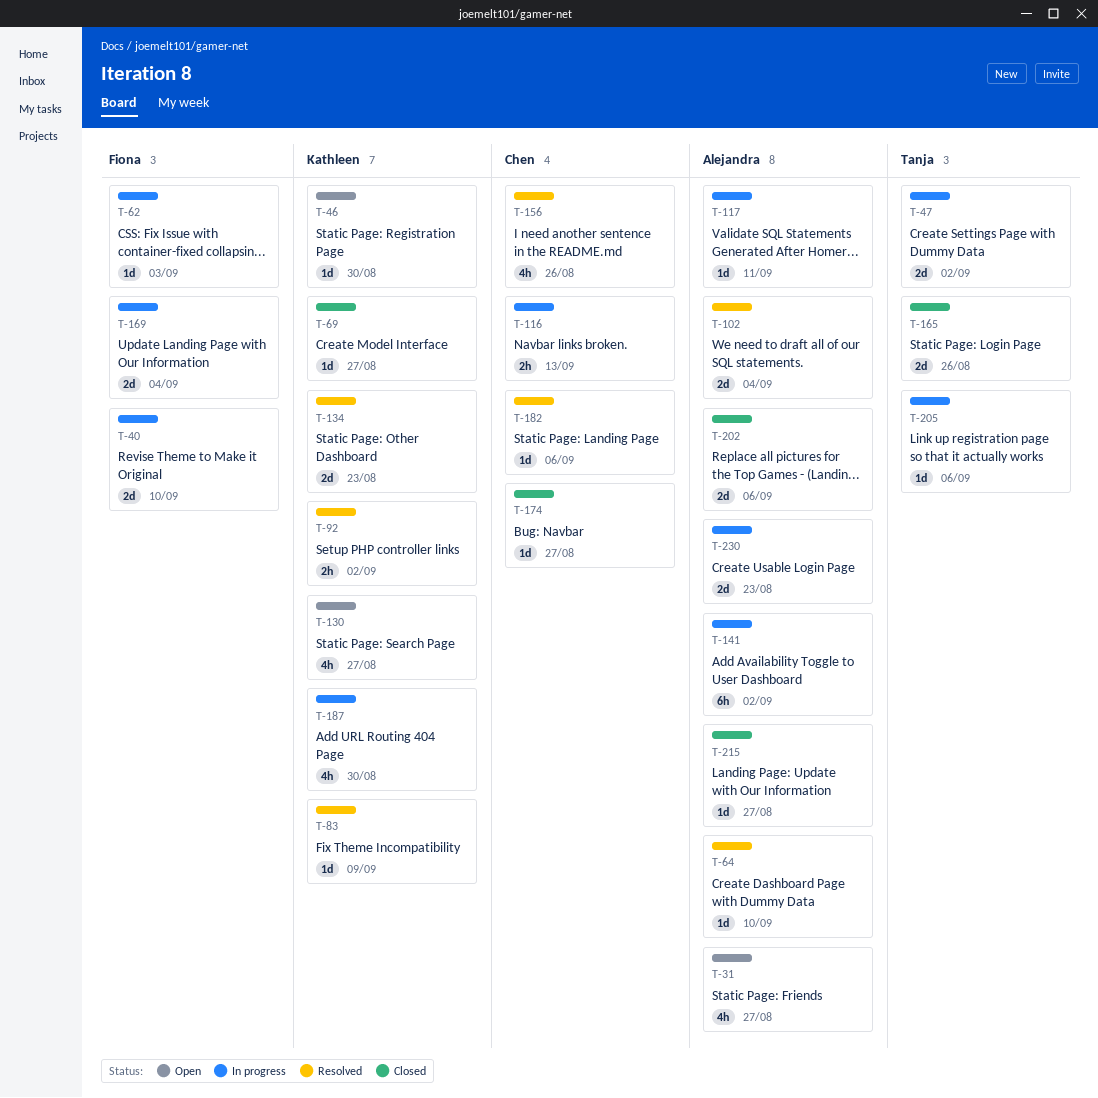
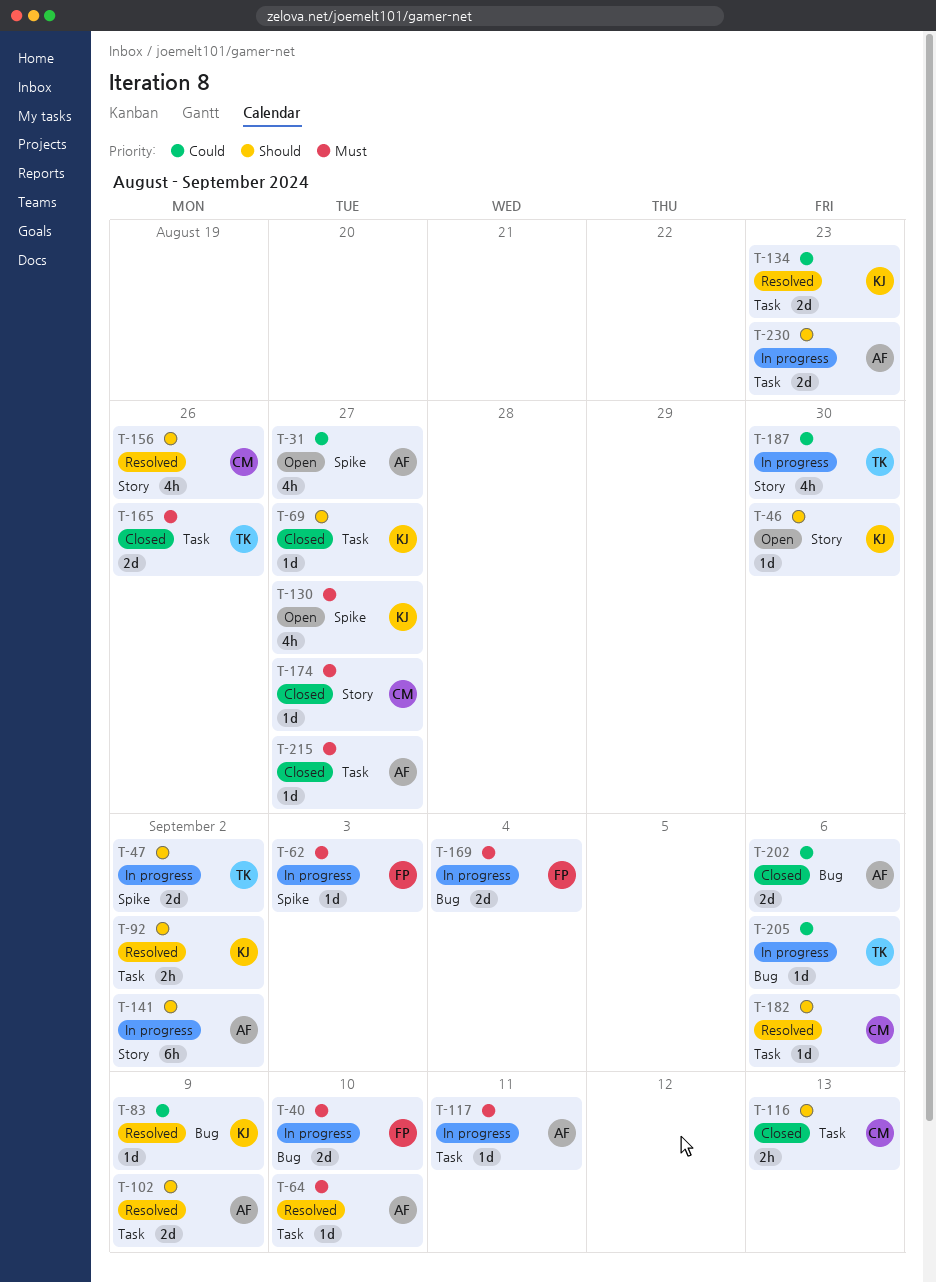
T-102, due: Sep 4 -> Sep 9
T-116, status: In progress -> Closed
T-187, owner: Kathleen -> Tanja

